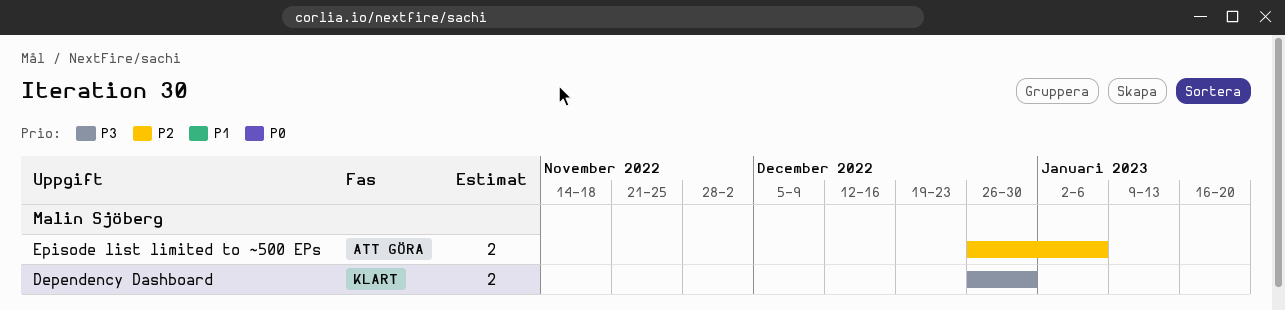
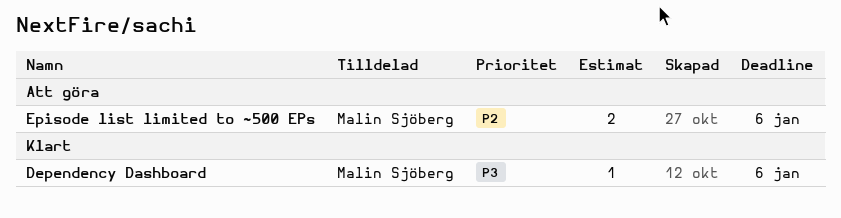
Dependency Dashboard, estimate: 2 -> 1
Dependency Dashboard, due: Dec 30 -> Jan 6

